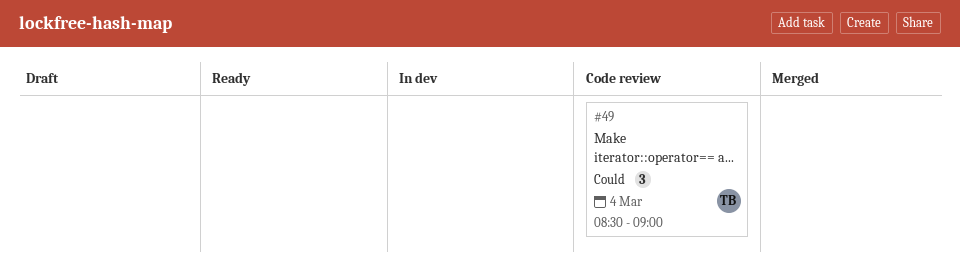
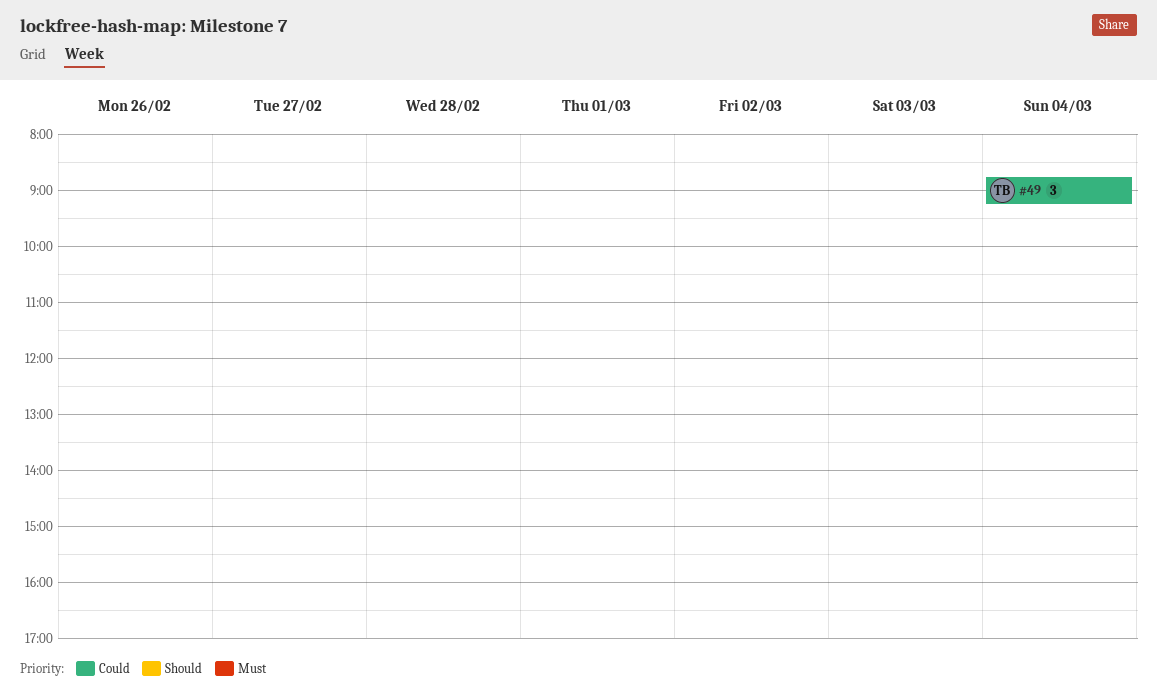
#49, begins: 08:30 -> 08:45
#49, ends: 09:00 -> 09:15

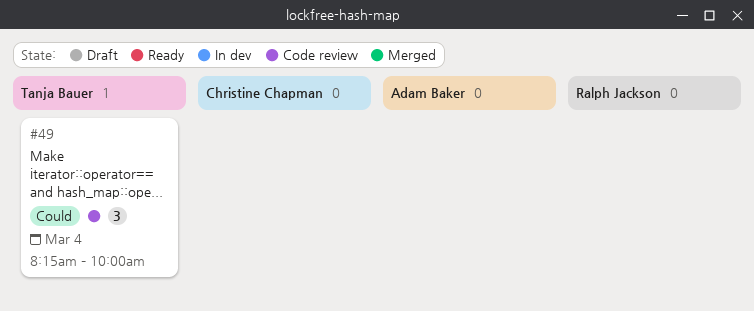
#49, begins: 08:45 -> 08:15
#49, ends: 09:15 -> 10:00

